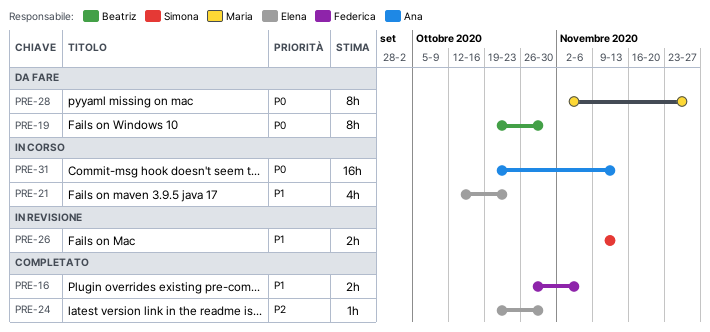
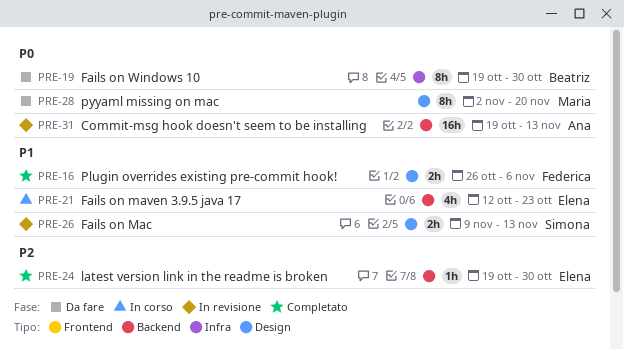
PRE-28, due: Nov 27 -> Nov 20
PRE-31, status: In corso -> In revisione

